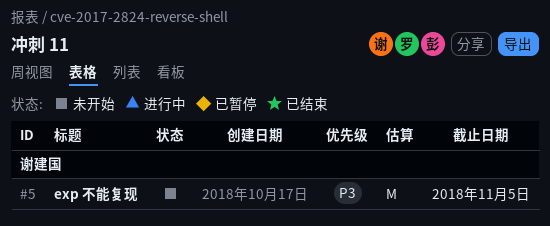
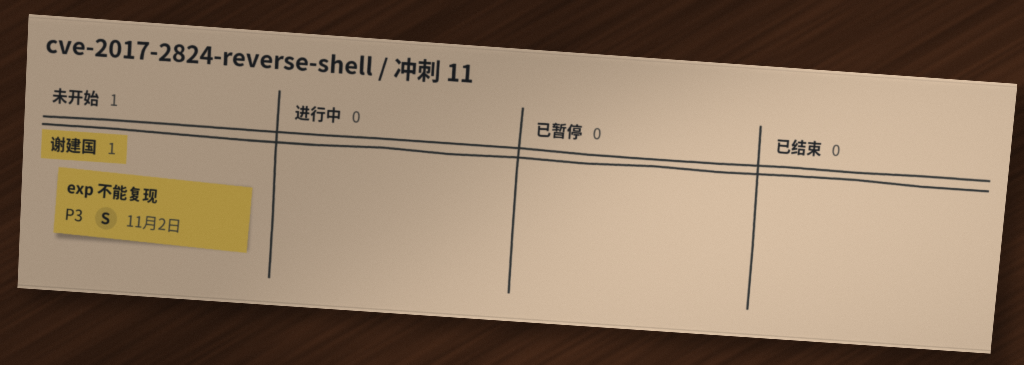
exp 不能复现, estimate: M -> S
exp 不能复现, due: Nov 5 -> Nov 2

